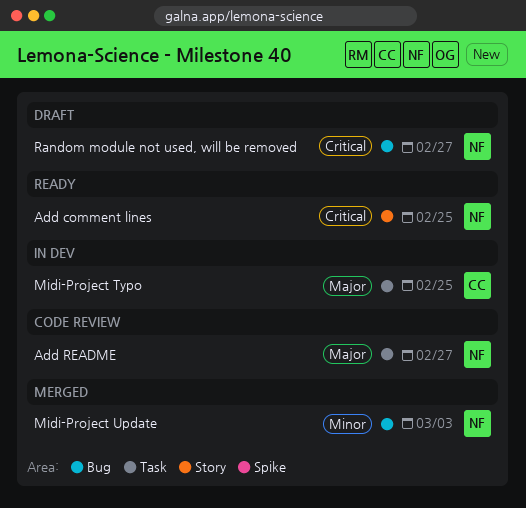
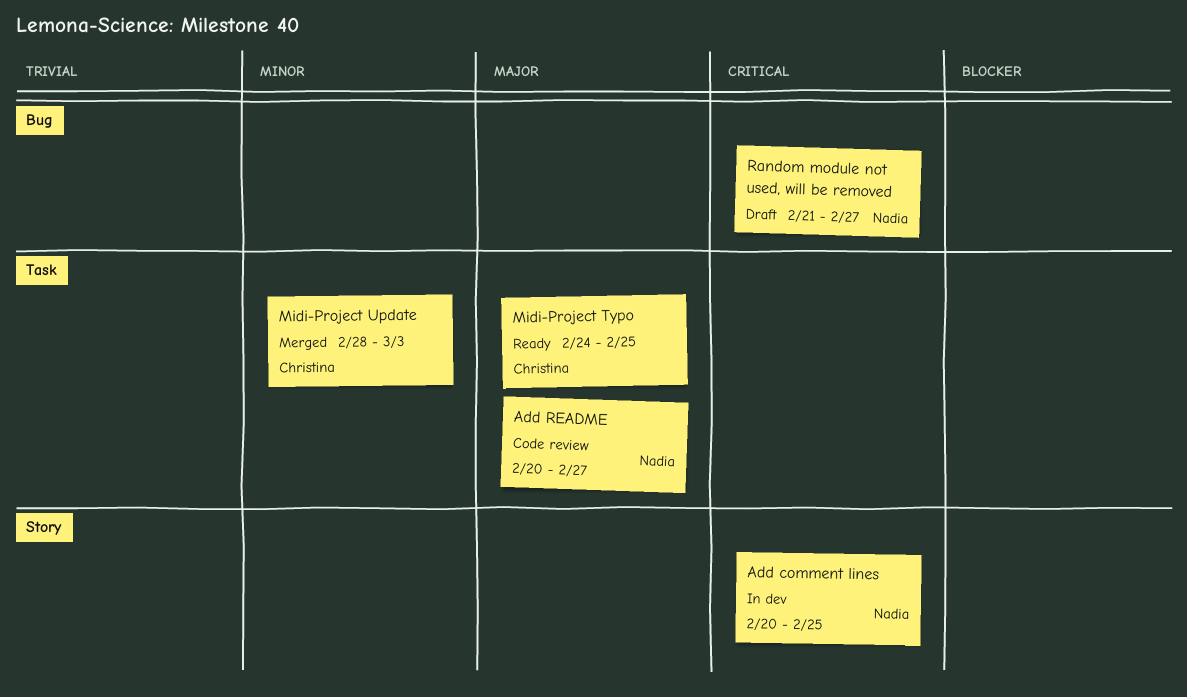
Add comment lines, status: Ready -> In dev
Midi-Project Typo, status: In dev -> Ready
Midi-Project Update, owner: Nadia -> Christina
Midi-Project Update, label: Bug -> Task

